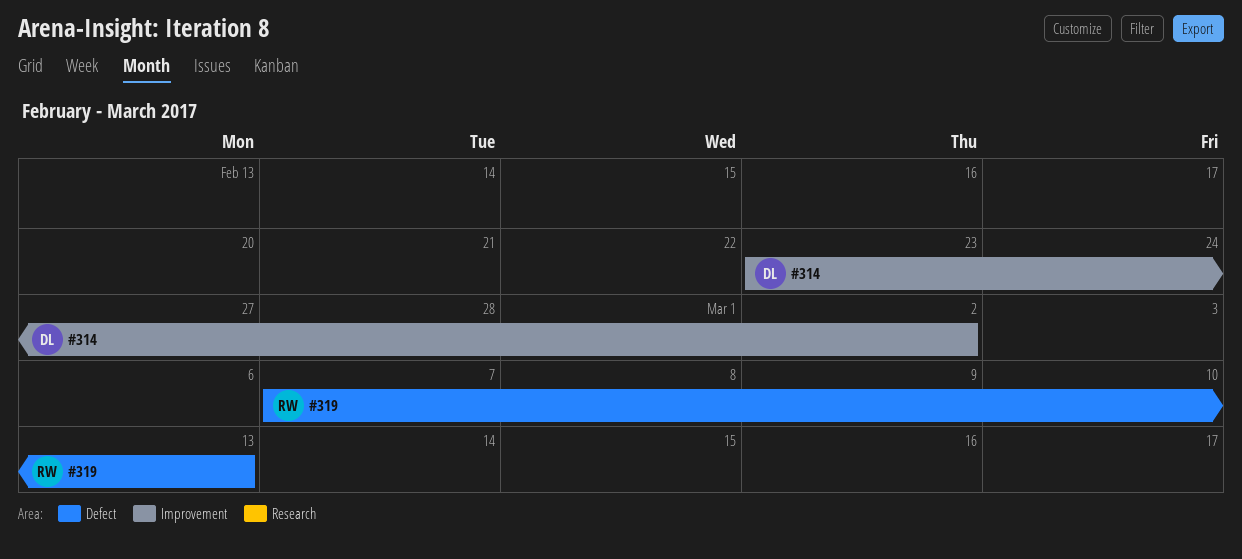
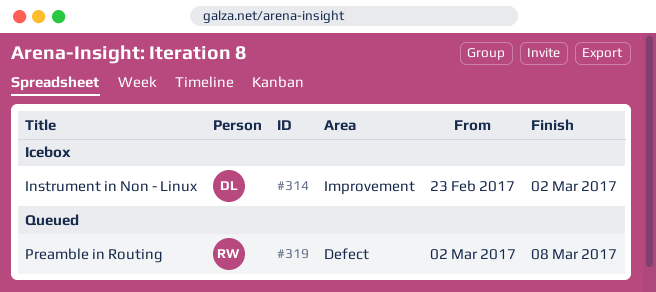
#319, start: Mar 7 -> Mar 2
#319, due: Mar 13 -> Mar 8

